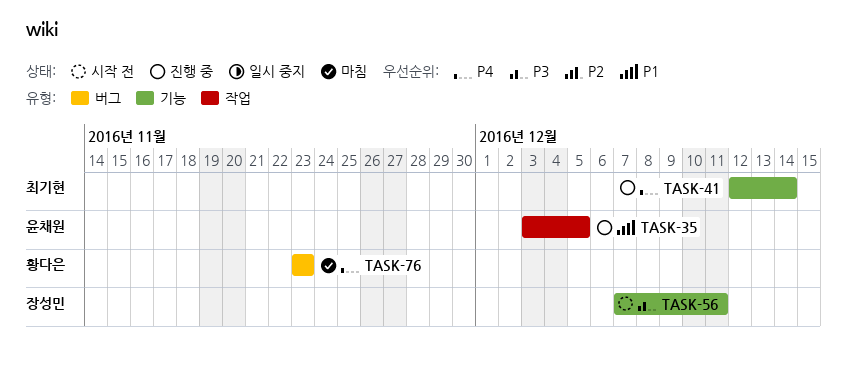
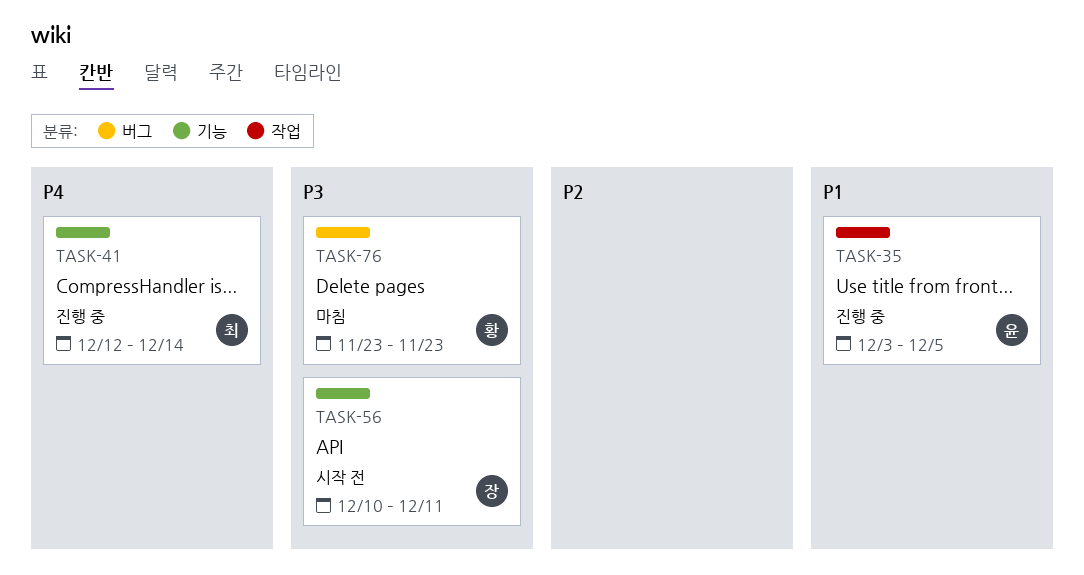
TASK-56, start: Dec 7 -> Dec 10
TASK-76, priority: P4 -> P3

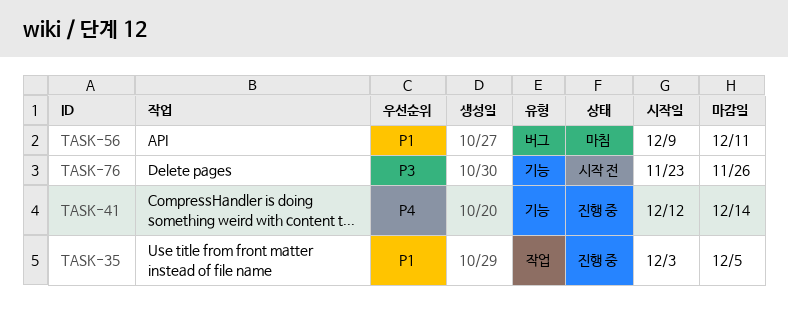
TASK-56, status: 시작 전 -> 마침
TASK-56, priority: P3 -> P1
TASK-56, label: 기능 -> 버그
TASK-56, start: Dec 10 -> Dec 9
TASK-76, status: 마침 -> 시작 전
TASK-76, label: 버그 -> 기능
TASK-76, due: Nov 23 -> Nov 26

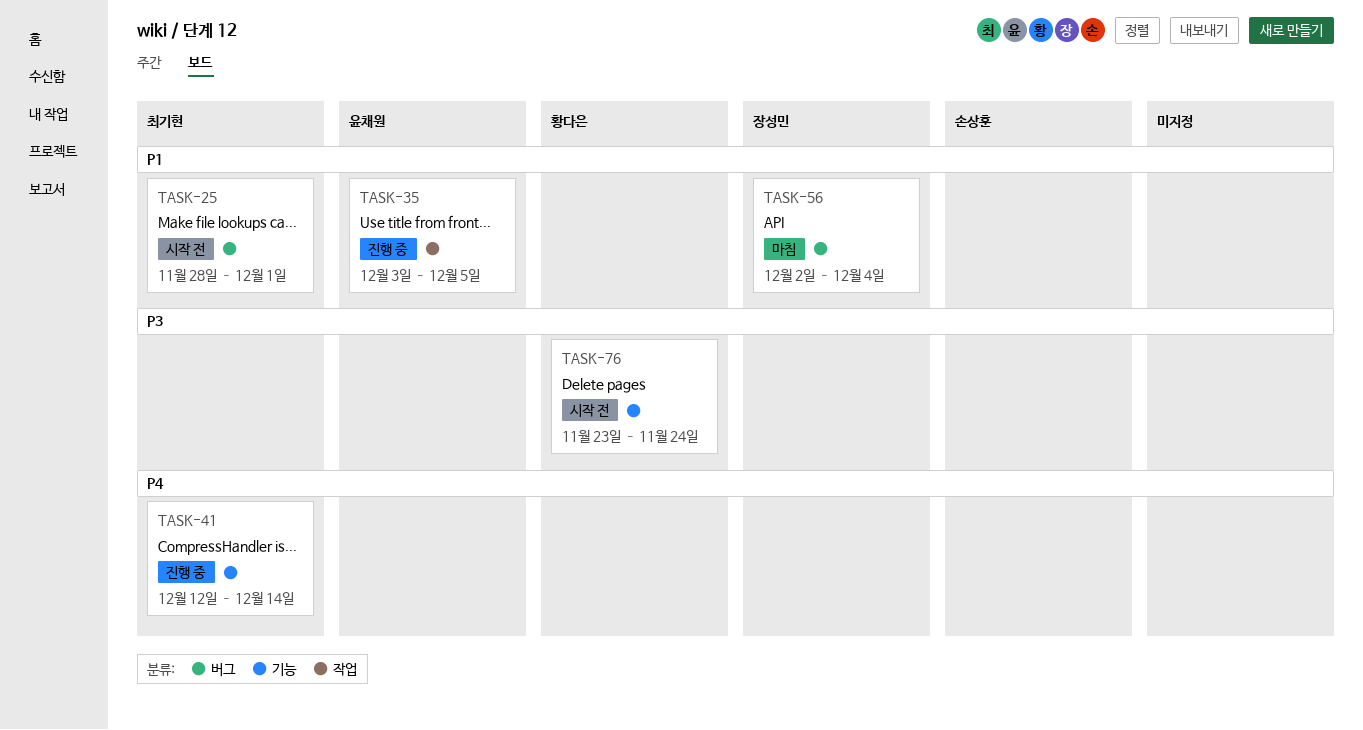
TASK-25: none -> present
TASK-56, start: Dec 9 -> Dec 2
TASK-56, due: Dec 11 -> Dec 4
TASK-76, due: Nov 26 -> Nov 24

